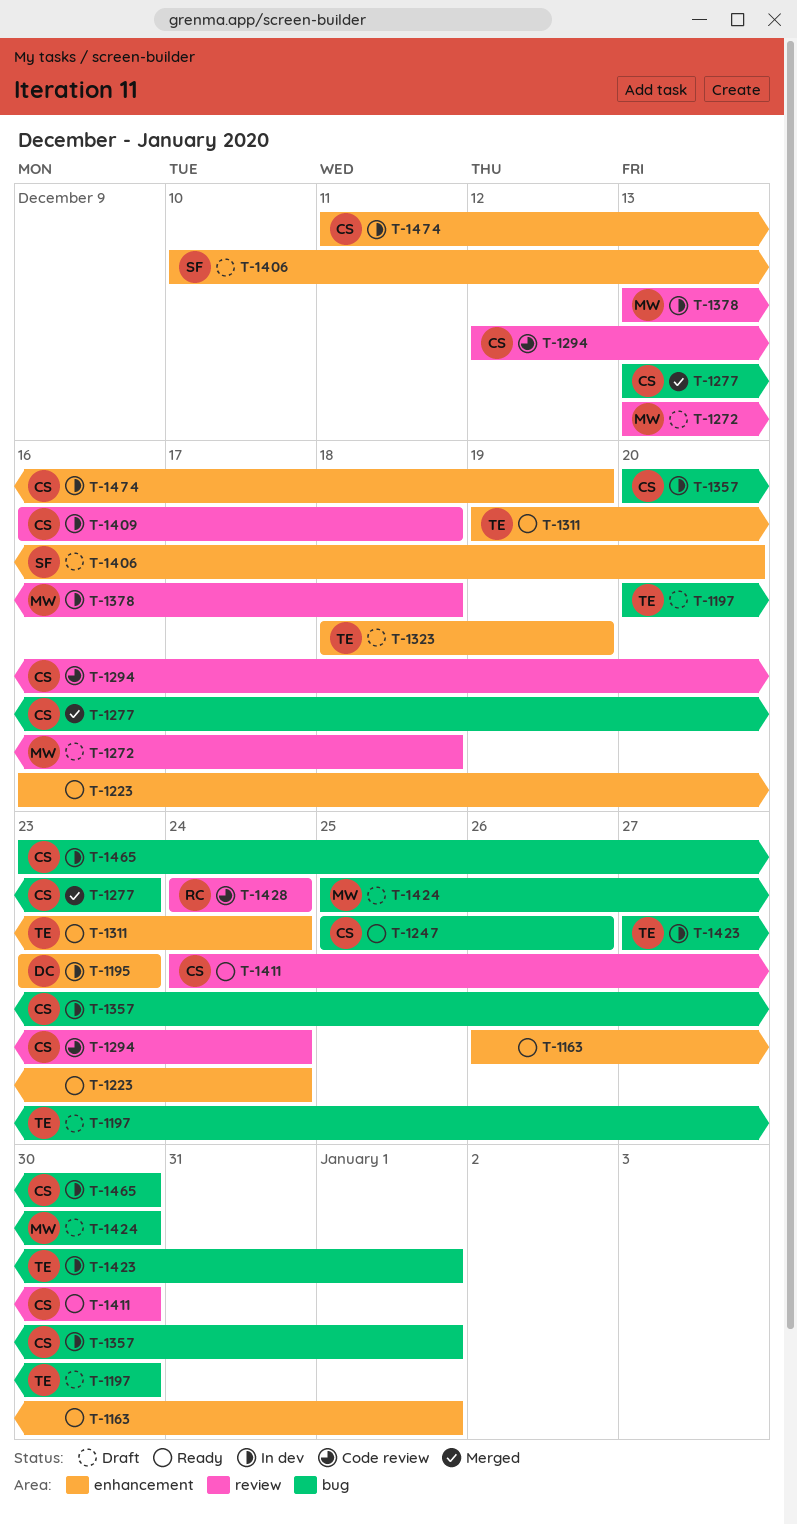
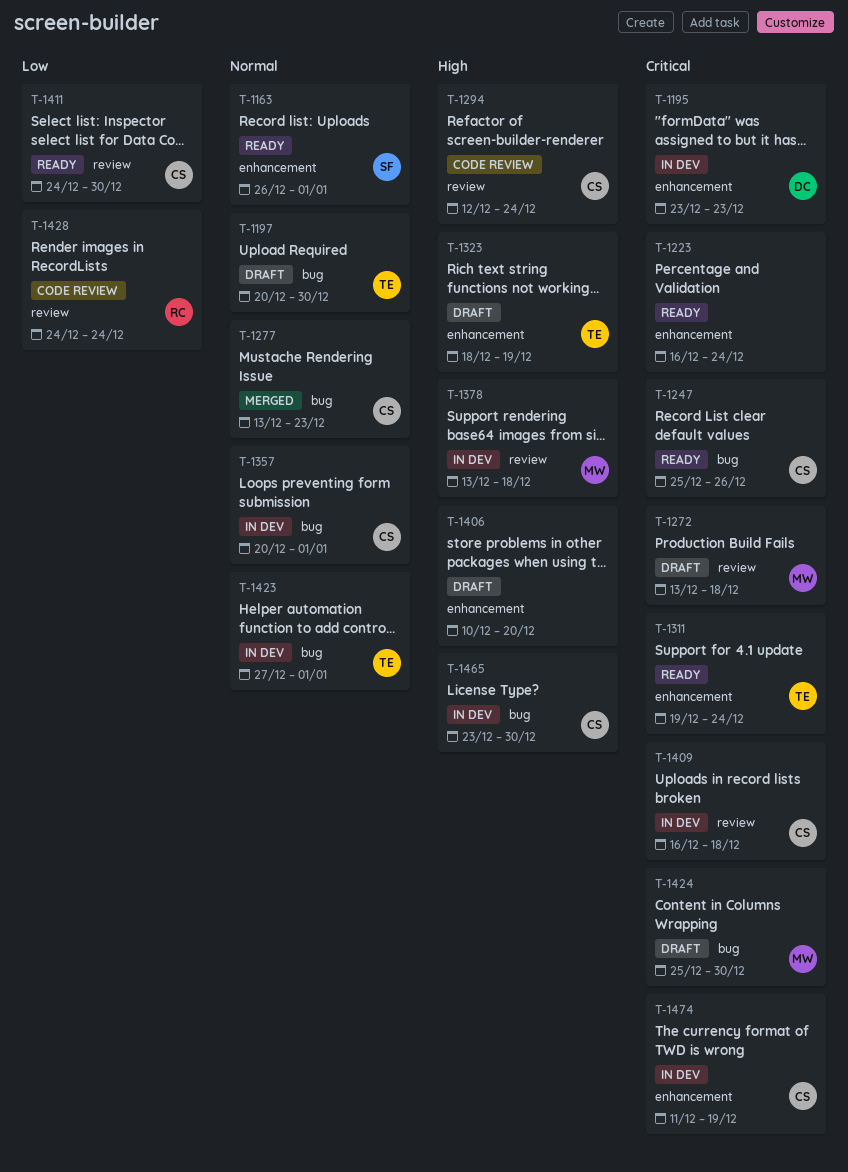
T-1163, owner: none -> SF
T-1406, owner: SF -> none

